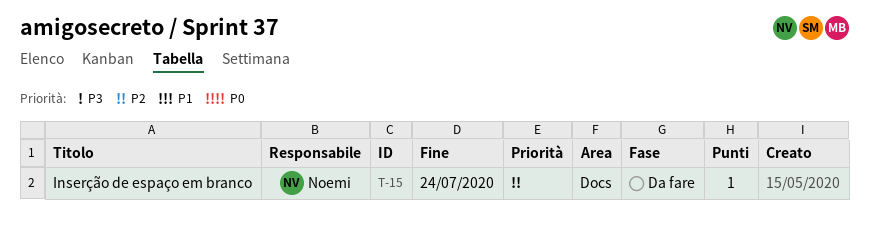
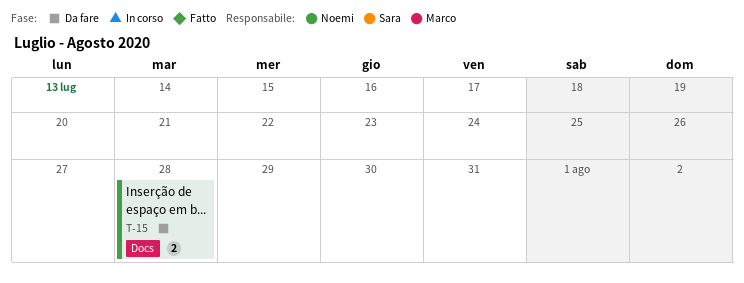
T-15, estimate: 1 -> 2
T-15, due: Jul 24 -> Jul 28

